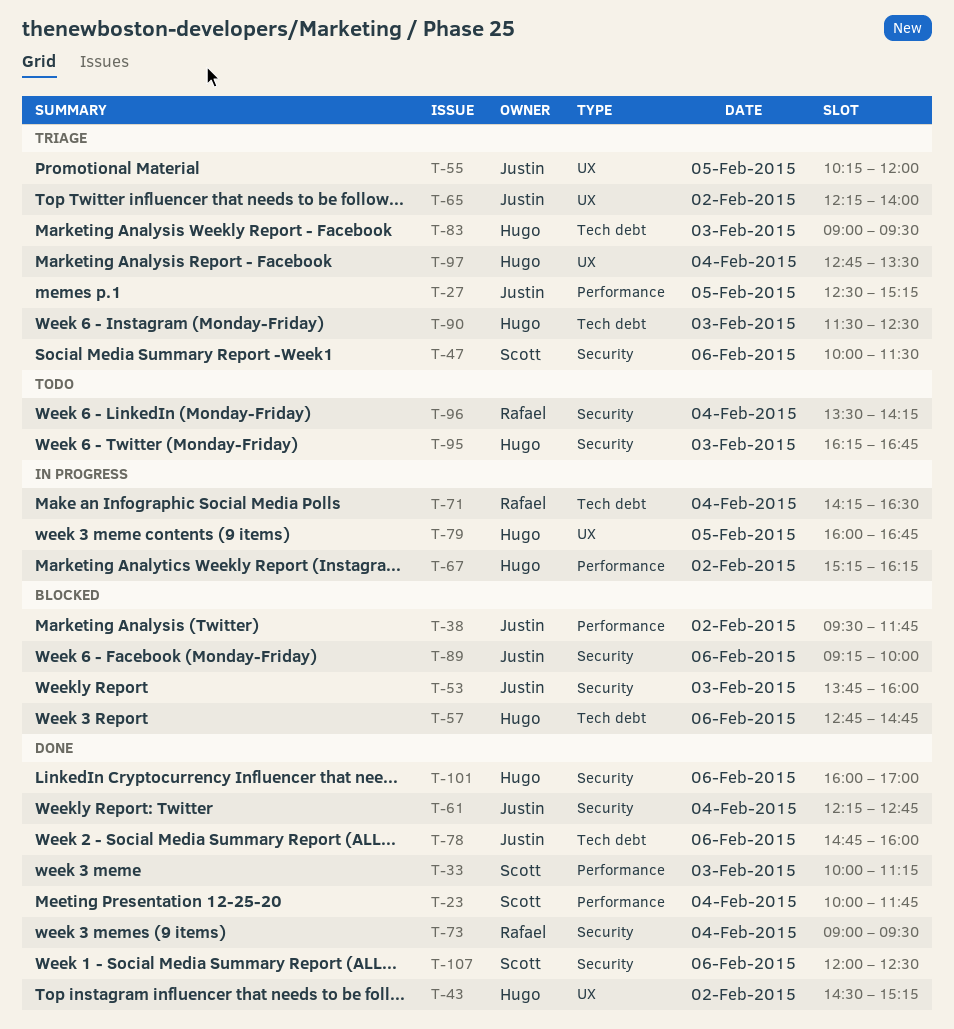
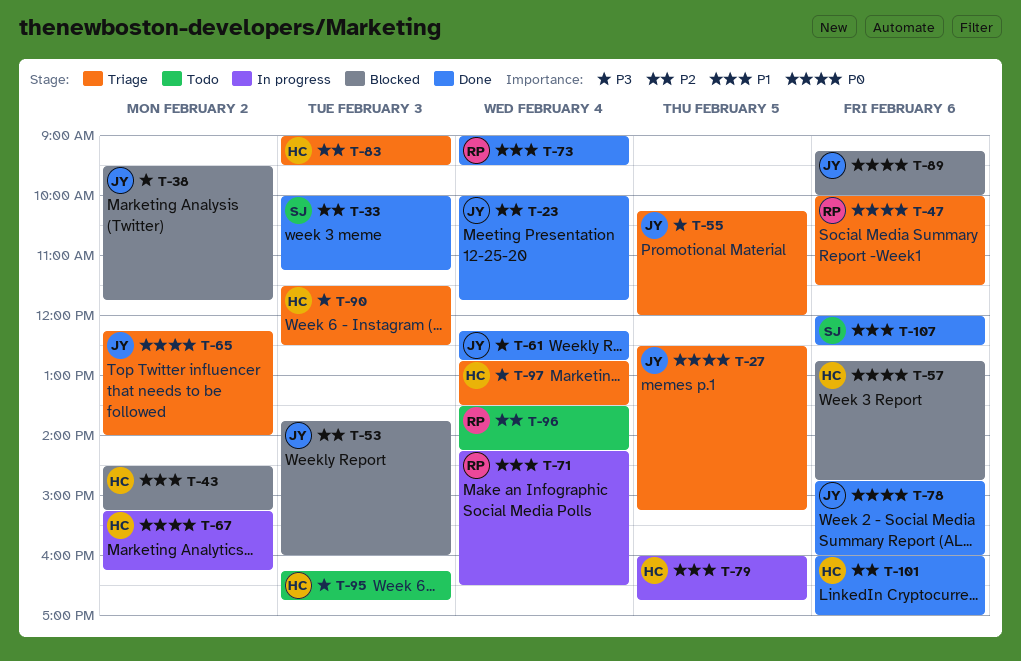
T-23, owner: Scott -> Justin
T-43, status: Done -> Blocked
T-47, owner: Scott -> Rafael

